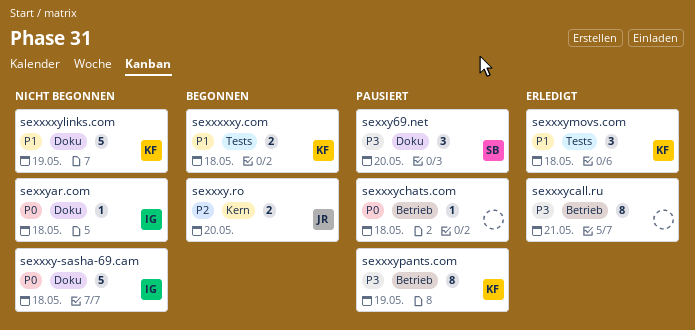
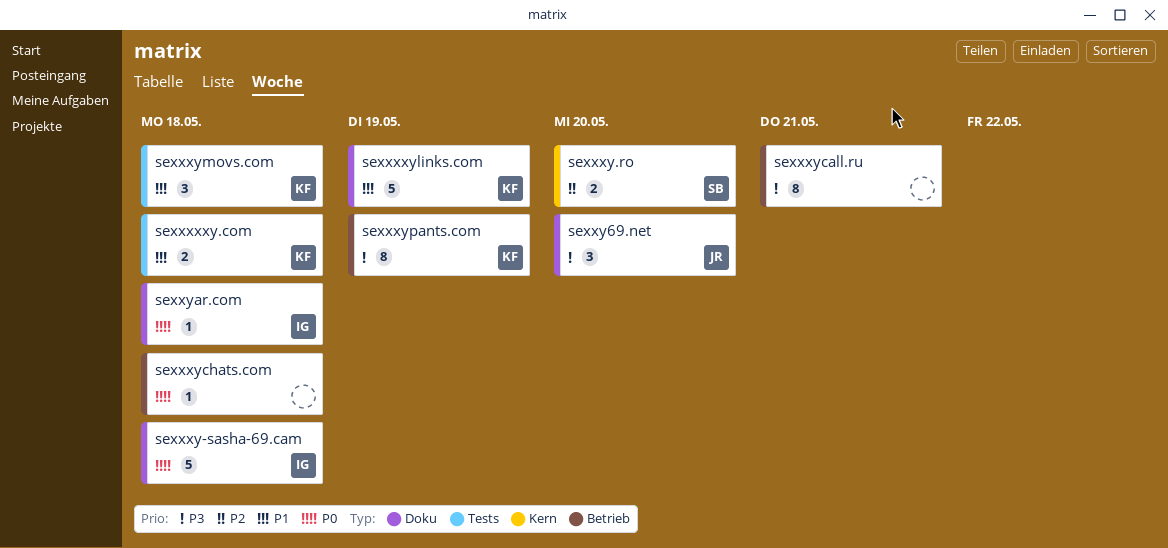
sexxxy.ro, owner: JR -> SB
sexxy69.net, owner: SB -> JR

